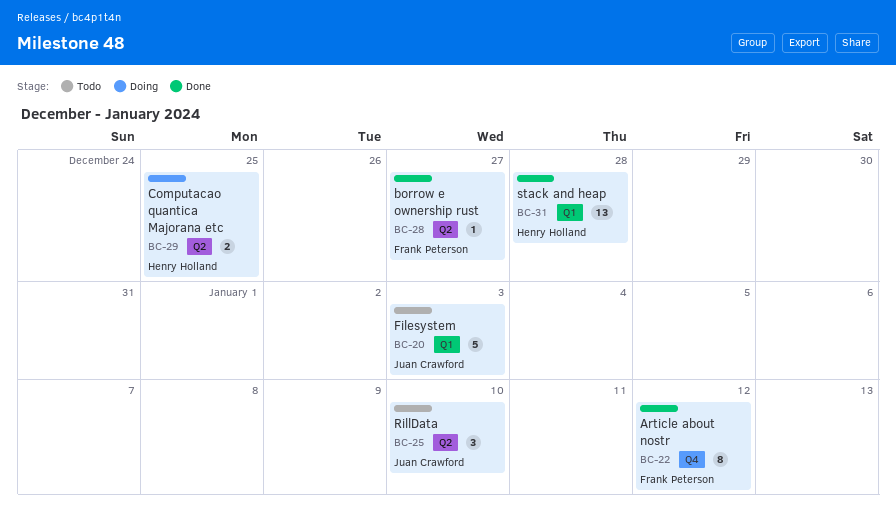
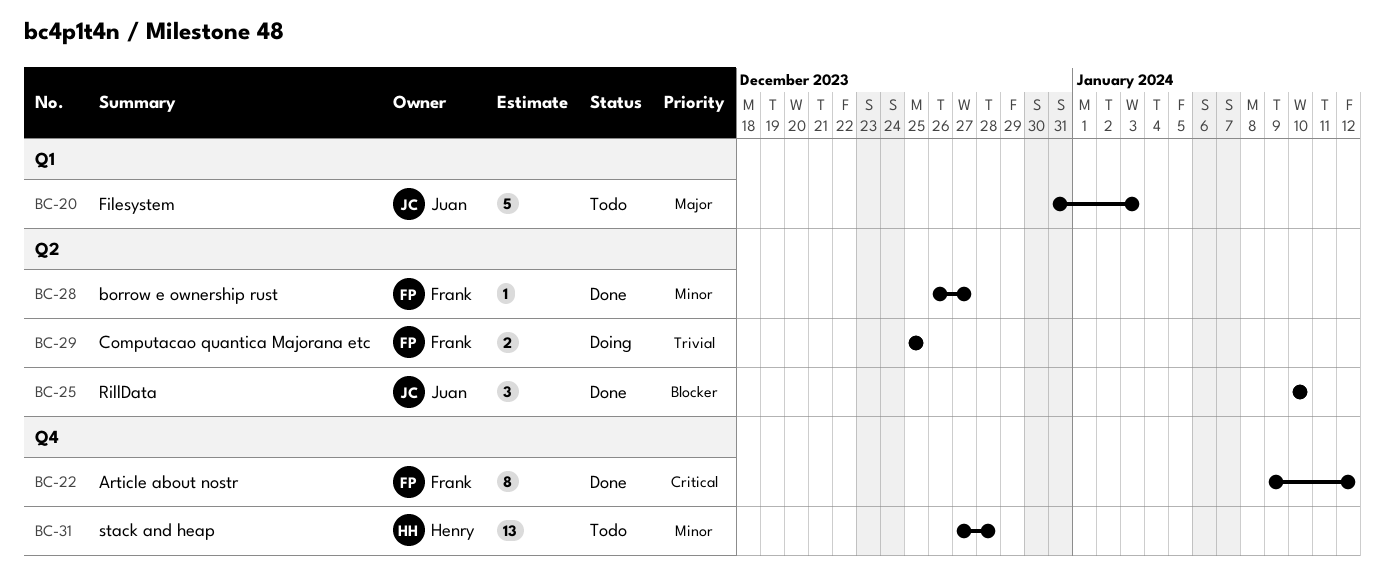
BC-25, status: Todo -> Done
BC-29, owner: Henry Holland -> Frank Peterson
BC-31, status: Done -> Todo
BC-31, label: Q1 -> Q4

